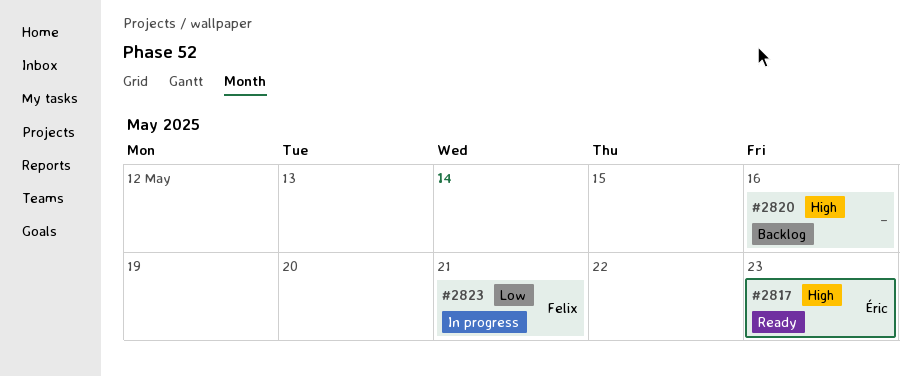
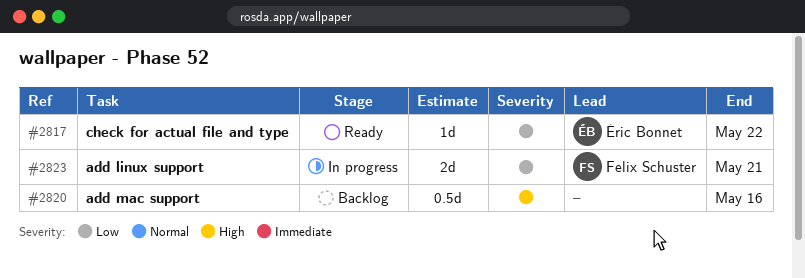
#2817, priority: High -> Low
#2817, due: May 23 -> May 22

